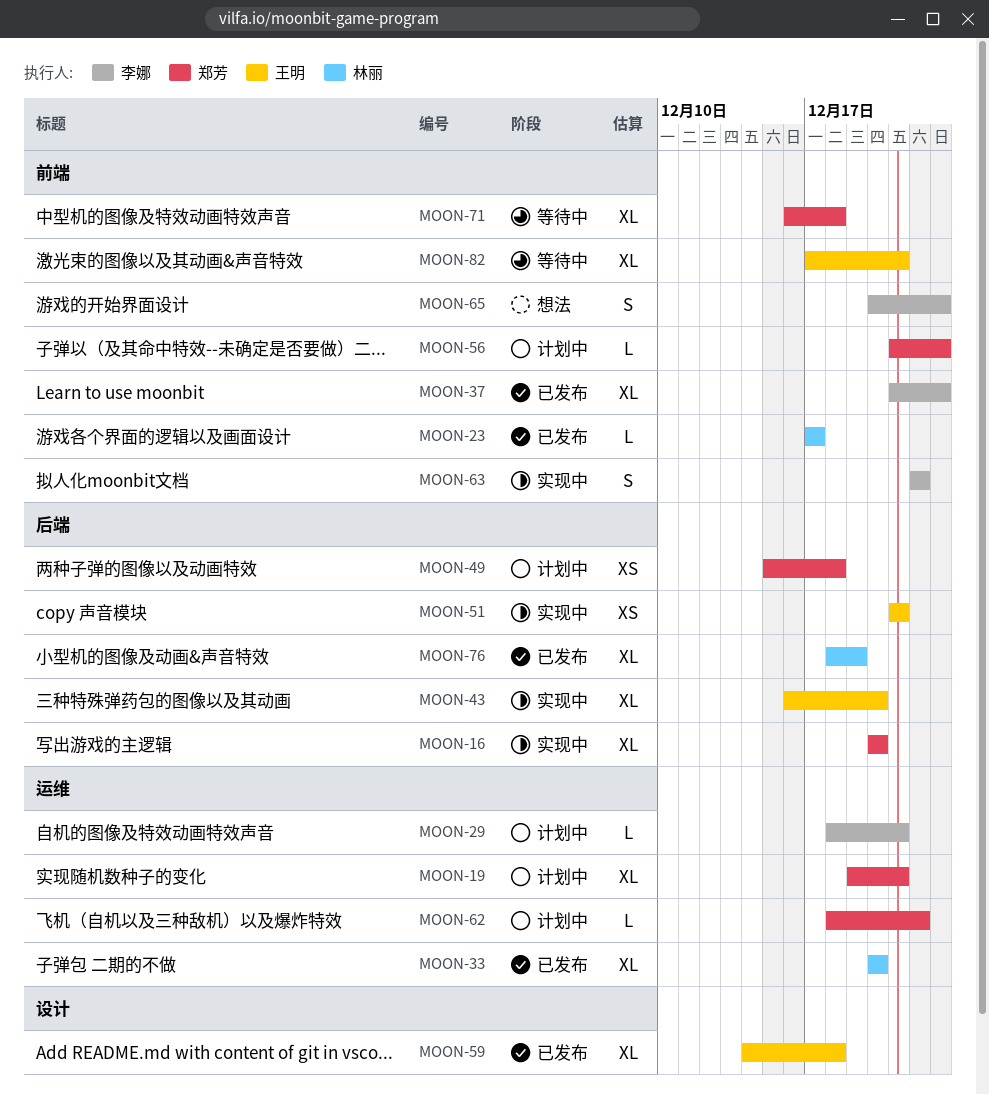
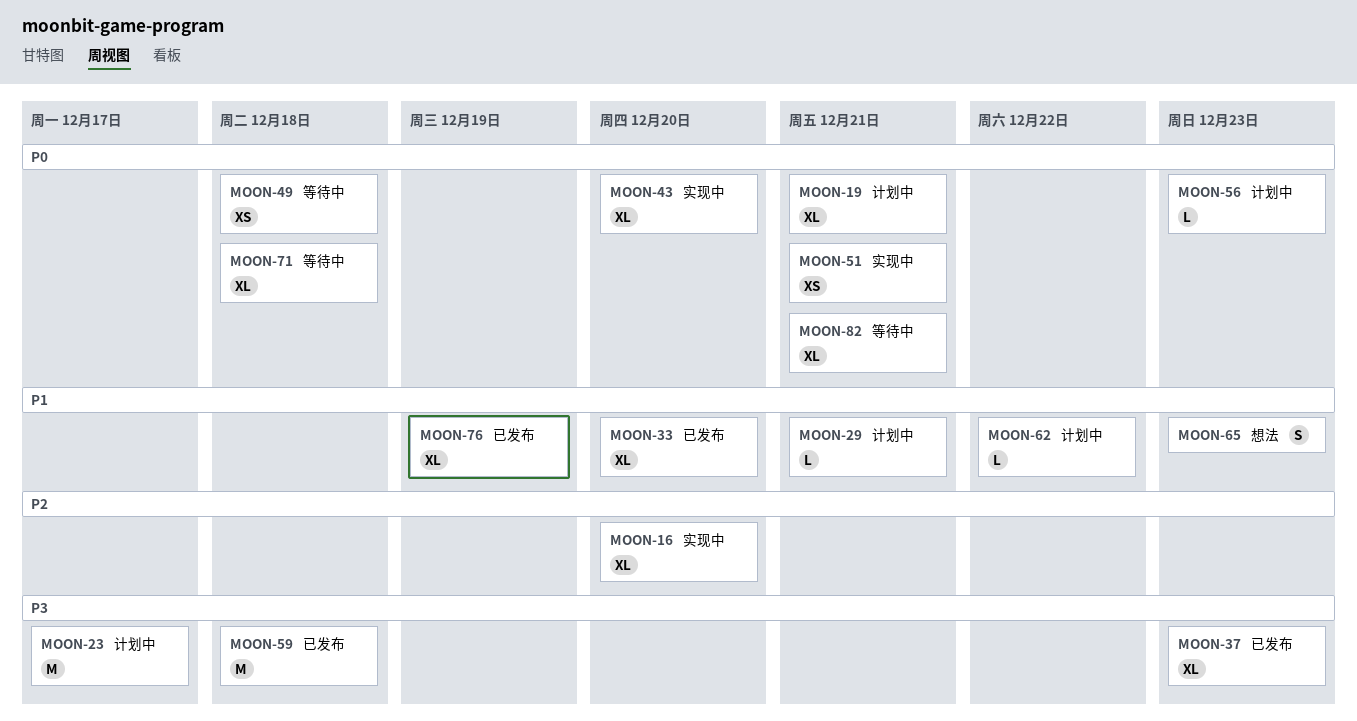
MOON-23, status: 已发布 -> 计划中
MOON-23, estimate: L -> M
MOON-49, status: 计划中 -> 等待中
MOON-59, estimate: XL -> M
MOON-63: present -> none

